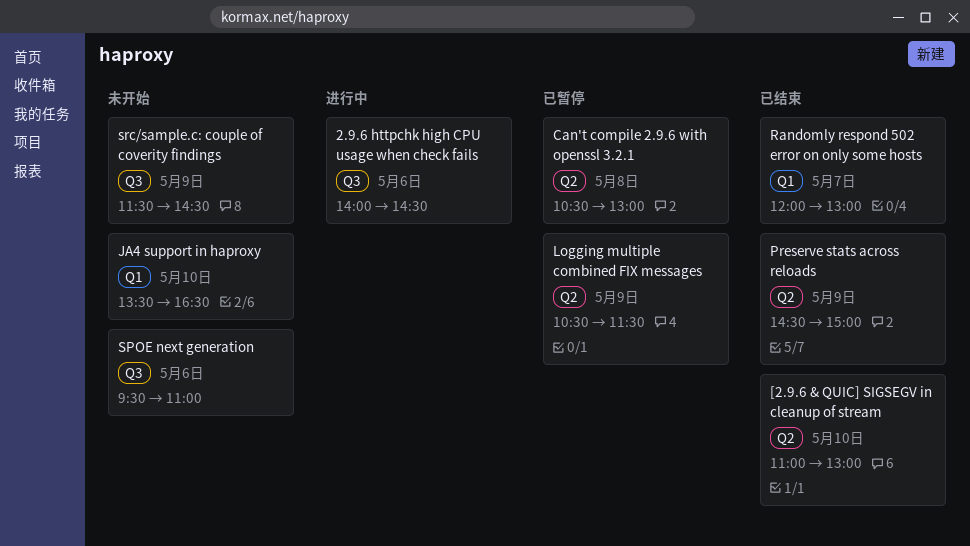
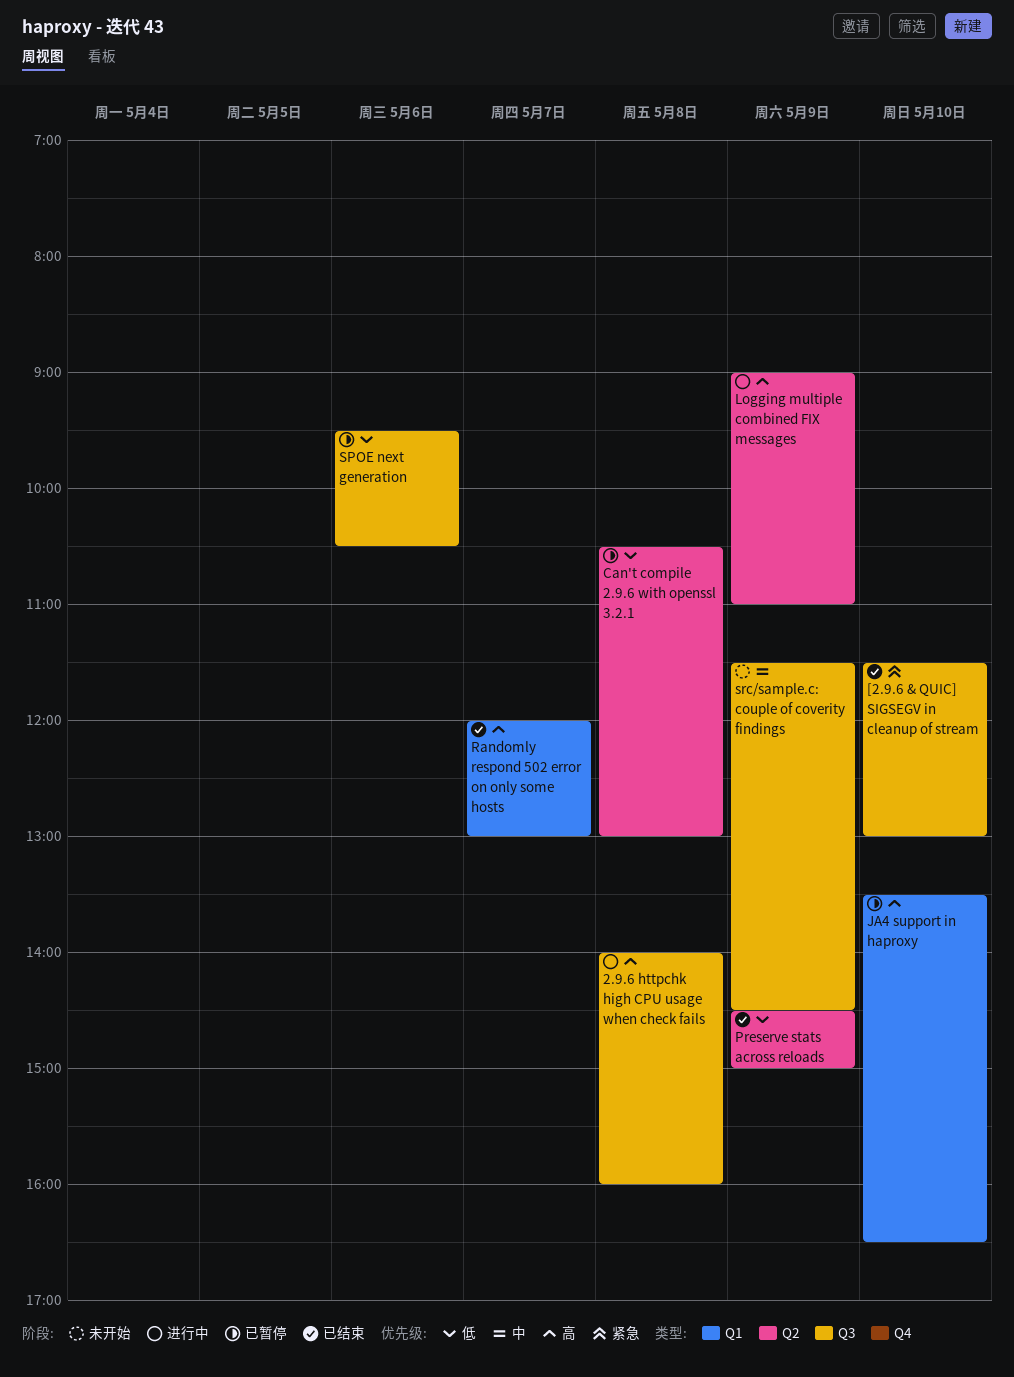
2.9.6 httpchk high CPU usage when check fails, day: May 6 -> May 8
2.9.6 httpchk high CPU usage when check fails, ends: 14:30 -> 16:00
[2.9.6 & QUIC] SIGSEGV in cleanup of stream, label: Q2 -> Q3
[2.9.6 & QUIC] SIGSEGV in cleanup of stream, begins: 11:00 -> 11:30
JA4 support in haproxy, status: 未开始 -> 已暂停
Logging multiple combined FIX messages, status: 已暂停 -> 进行中
Logging multiple combined FIX messages, begins: 10:30 -> 09:00
Logging multiple combined FIX messages, ends: 11:30 -> 11:00
SPOE next generation, status: 未开始 -> 已暂停
SPOE next generation, ends: 11:00 -> 10:30

